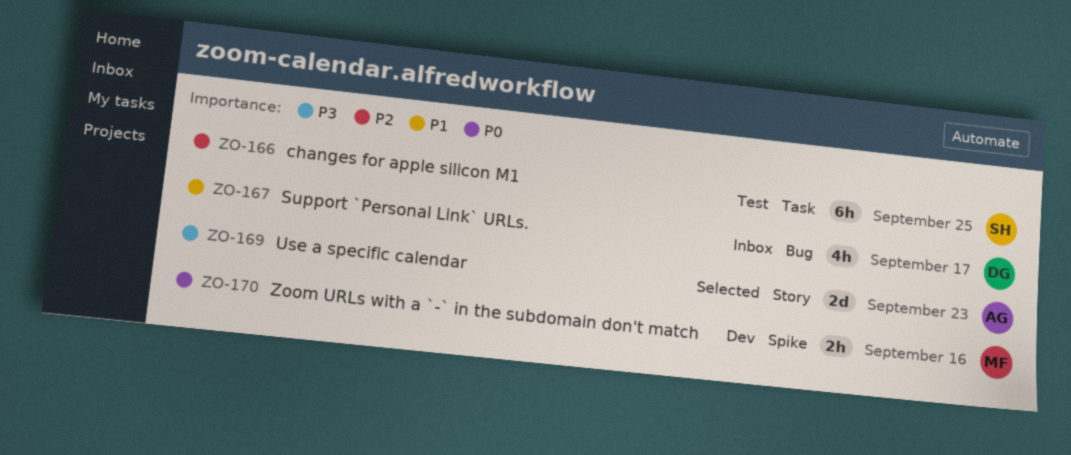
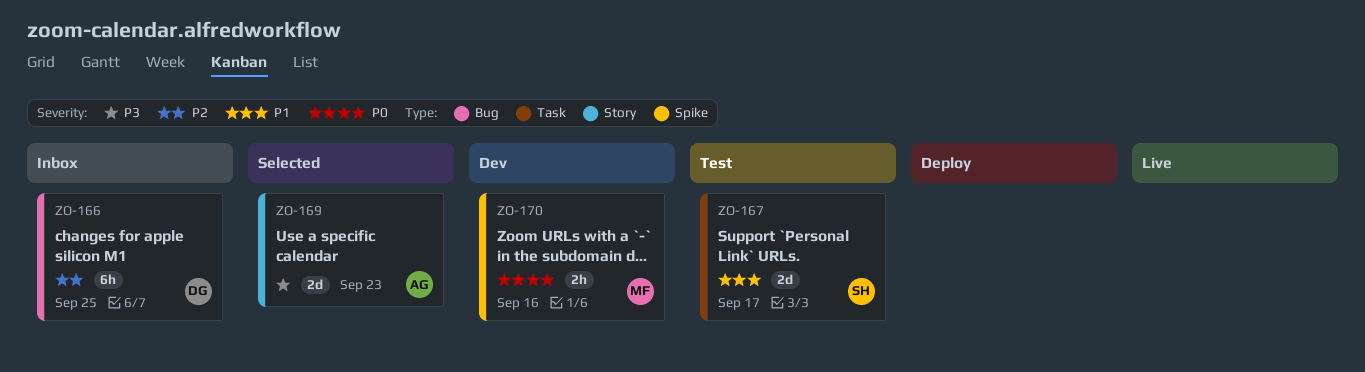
ZO-166, status: Test -> Inbox
ZO-166, owner: SH -> DG
ZO-166, label: Task -> Bug
ZO-167, status: Inbox -> Test
ZO-167, owner: DG -> SH
ZO-167, label: Bug -> Task
ZO-167, estimate: 4h -> 2d

